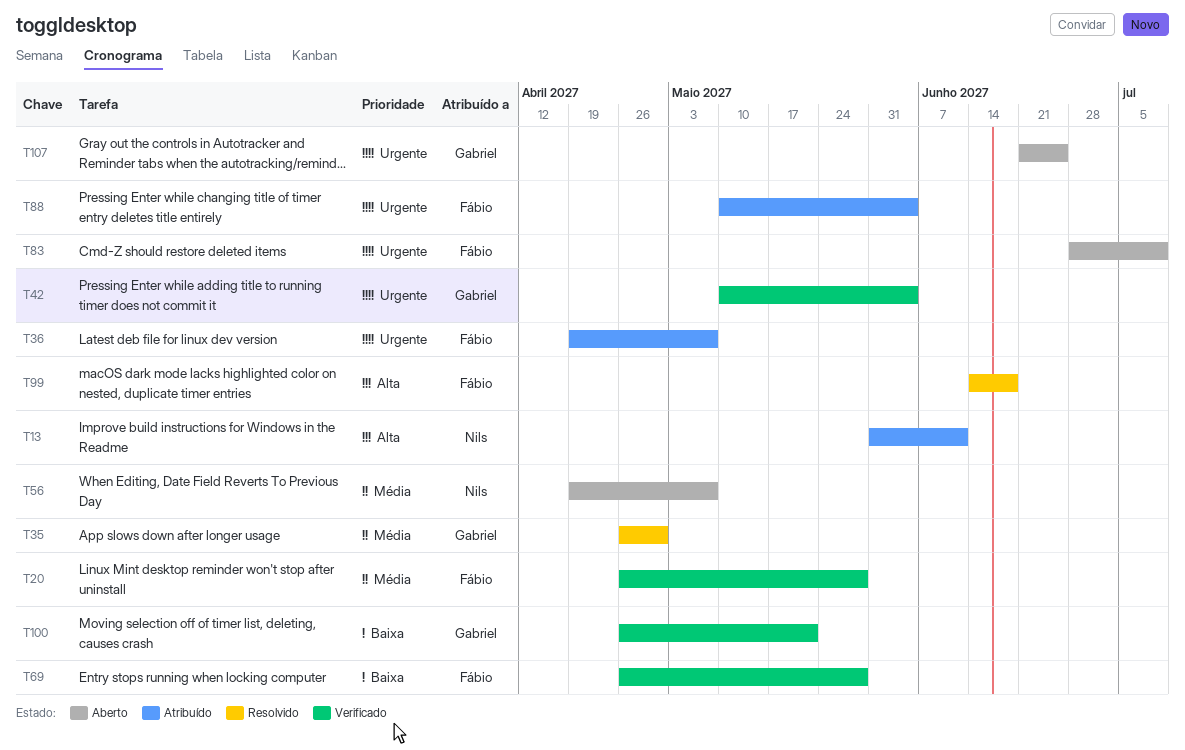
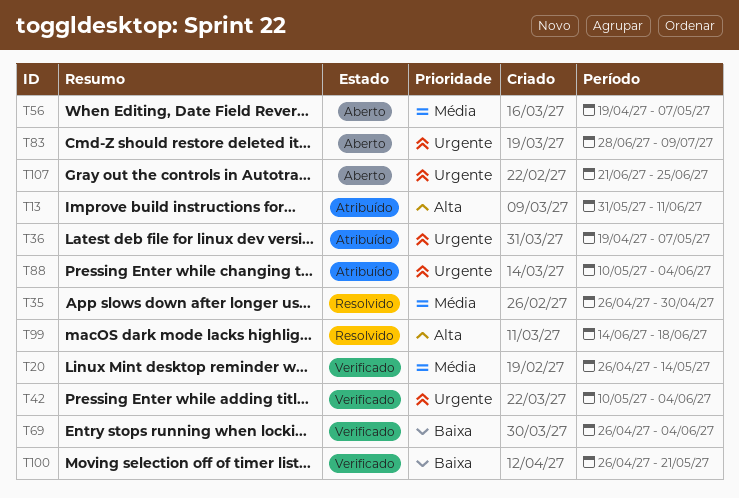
T20, due: May 28 -> May 14
T69, due: May 28 -> Jun 4

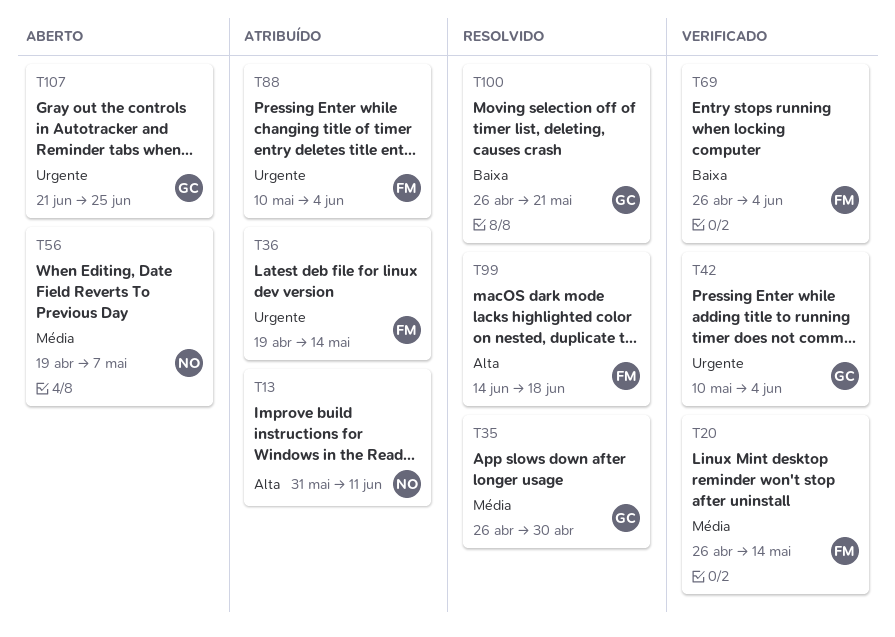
T36, due: May 7 -> May 14
T83: present -> none
T100, status: Verificado -> Resolvido

